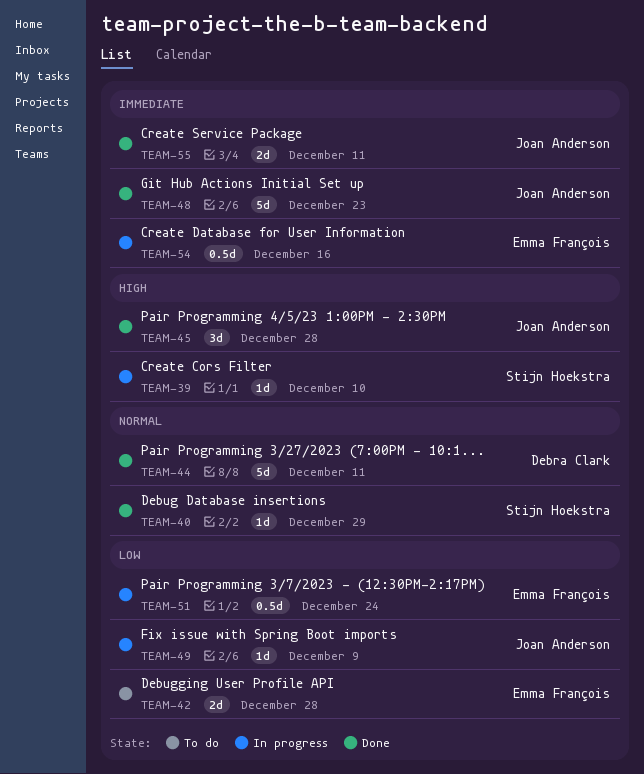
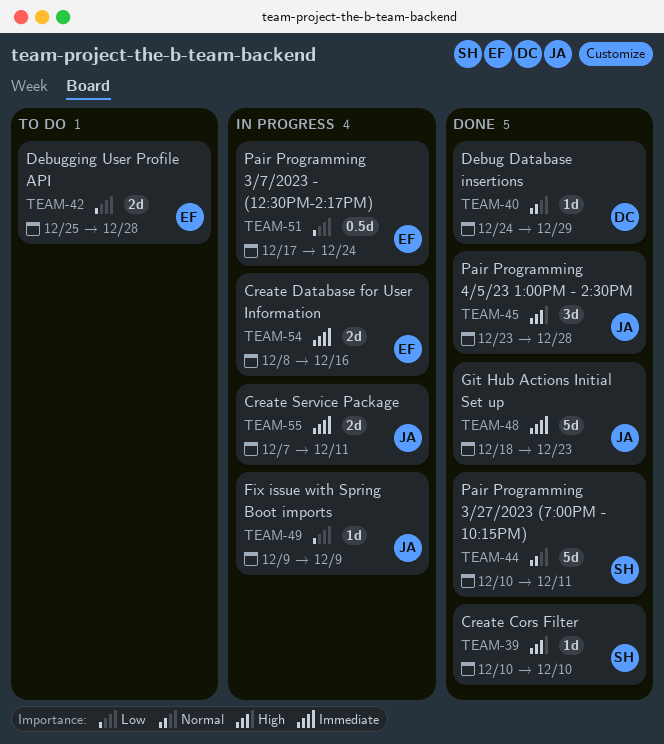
TEAM-39, status: In progress -> Done
TEAM-40, owner: Stijn Hoekstra -> Debra Clark
TEAM-44, owner: Debra Clark -> Stijn Hoekstra
TEAM-54, estimate: 0.5d -> 2d
TEAM-55, status: Done -> In progress

